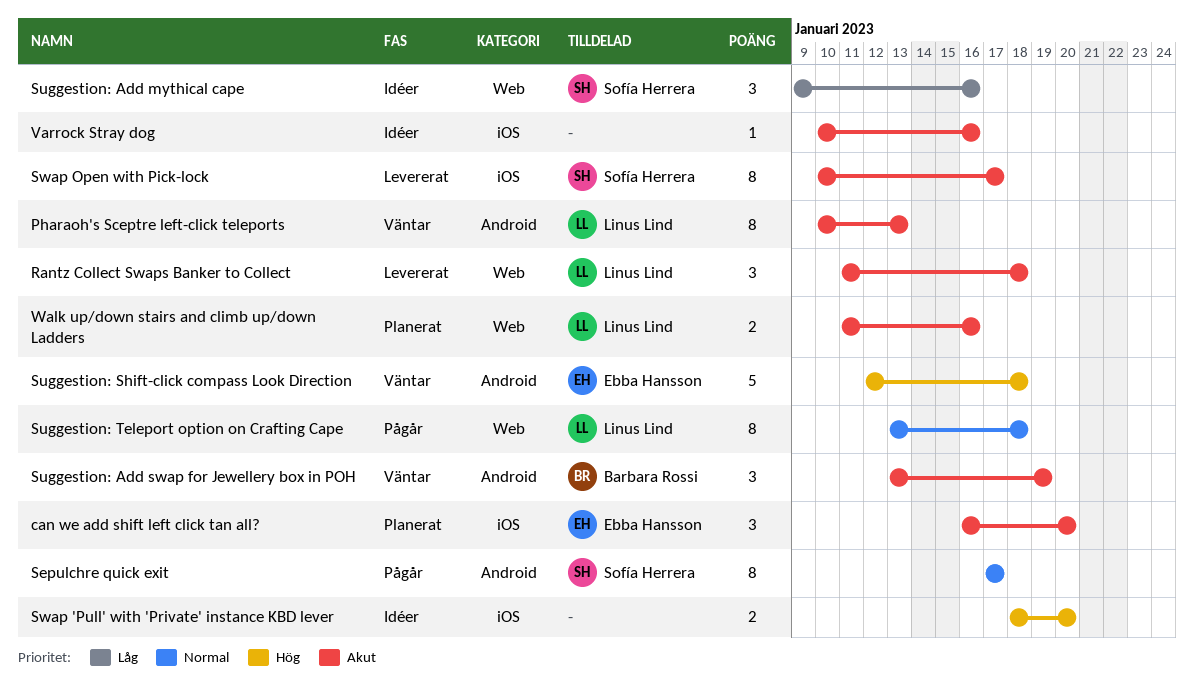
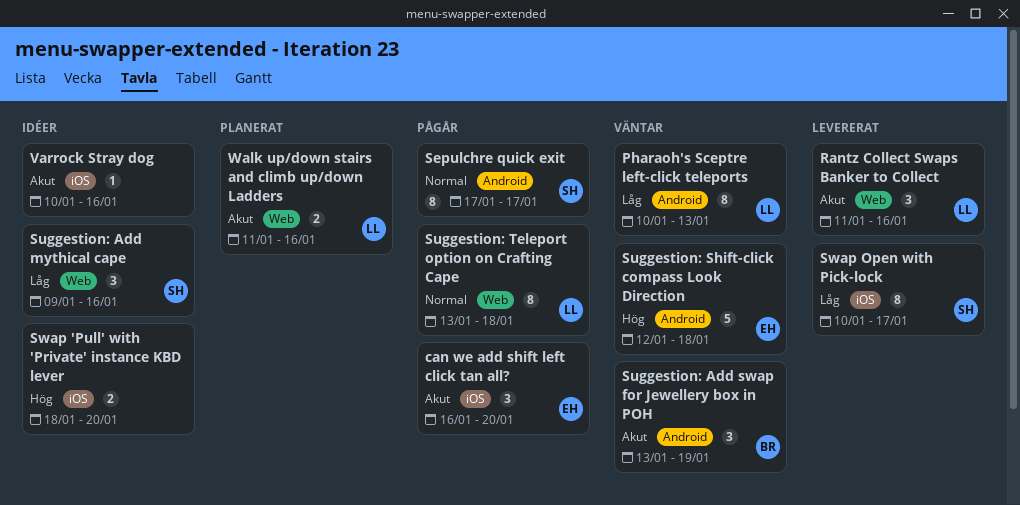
can we add shift left click tan all?, status: Planerat -> Pågår
Pharaoh's Sceptre left-click teleports, priority: Akut -> Låg
Rantz Collect Swaps Banker to Collect, due: Jan 18 -> Jan 16
Swap Open with Pick-lock, priority: Akut -> Låg

